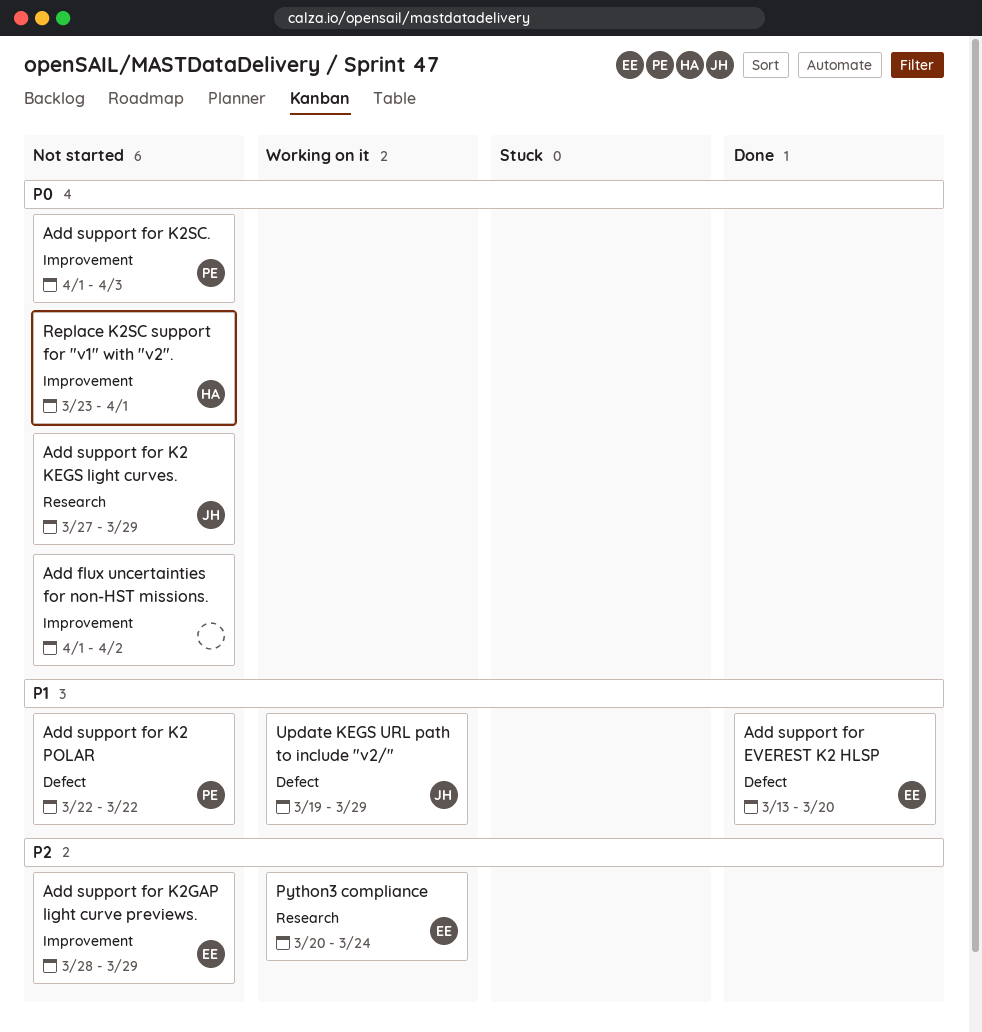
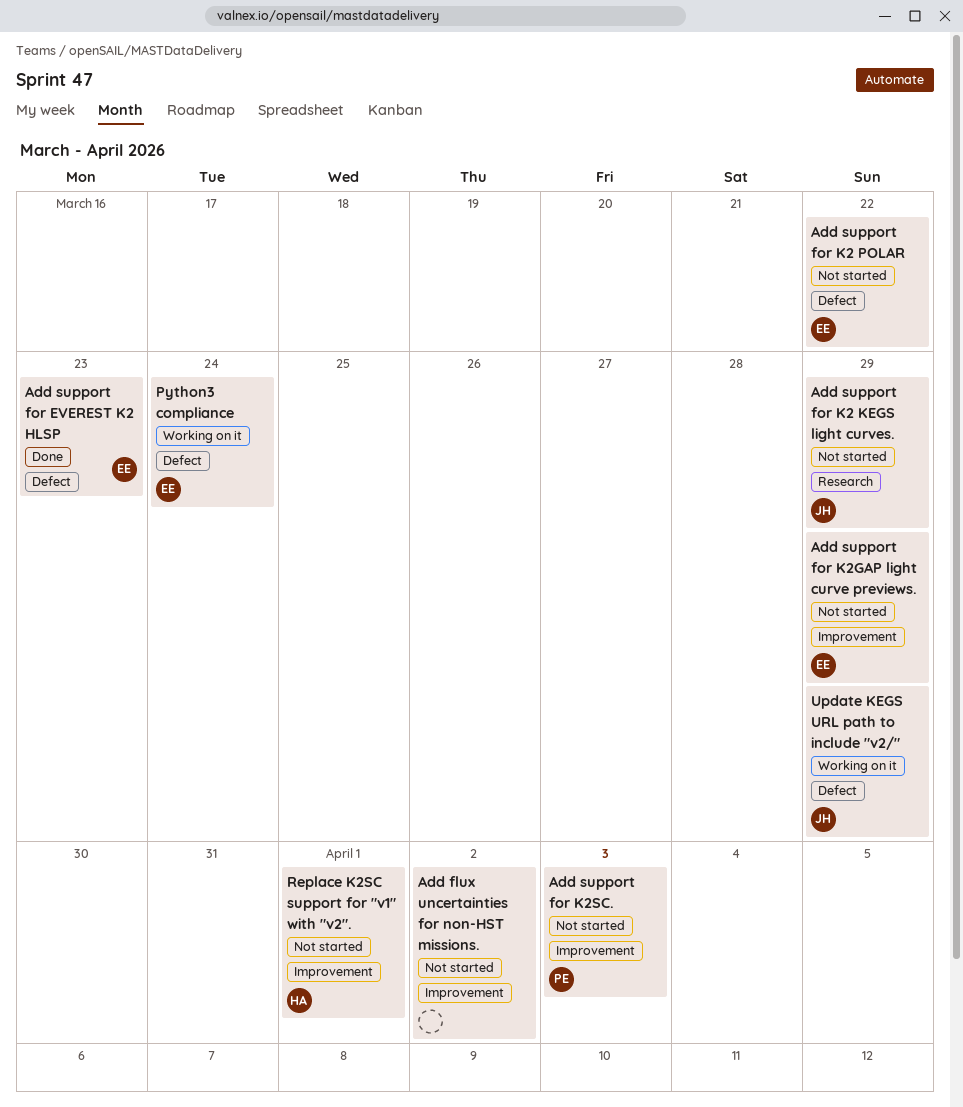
Add support for EVEREST K2 HLSP, due: Mar 20 -> Mar 23
Add support for K2 POLAR, owner: PE -> EE
Python3 compliance, label: Research -> Defect

